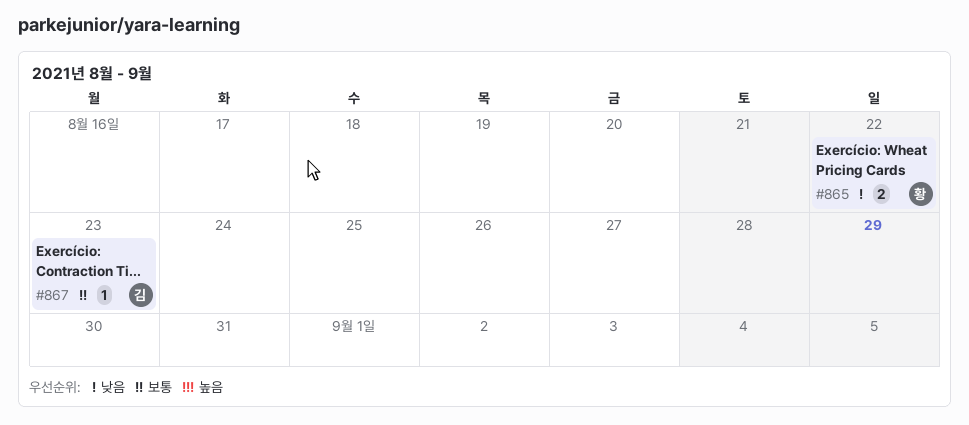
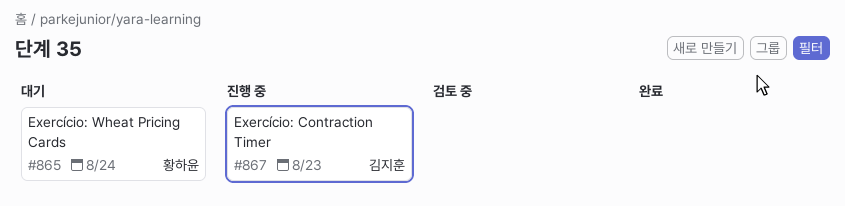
#865, due: Aug 22 -> Aug 24

